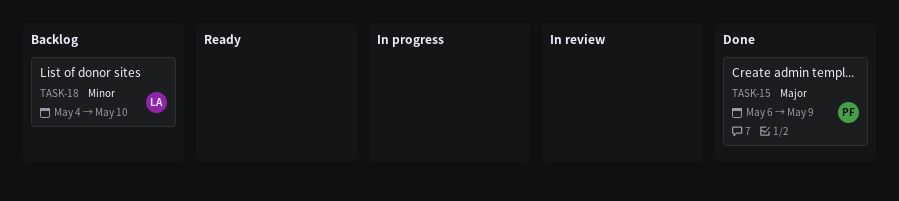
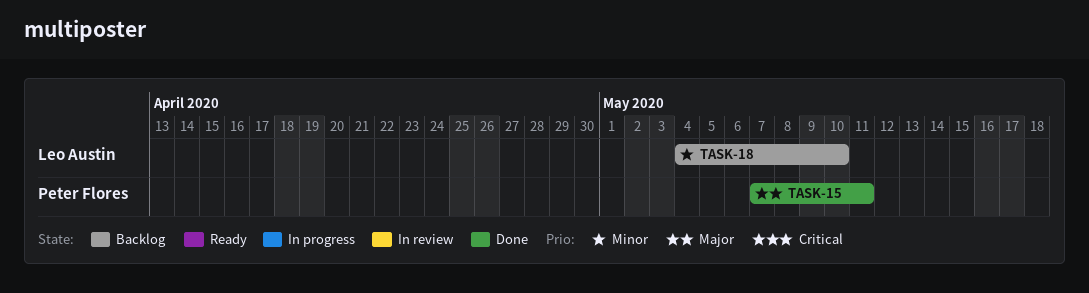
TASK-15, start: May 6 -> May 7
TASK-15, due: May 9 -> May 11

